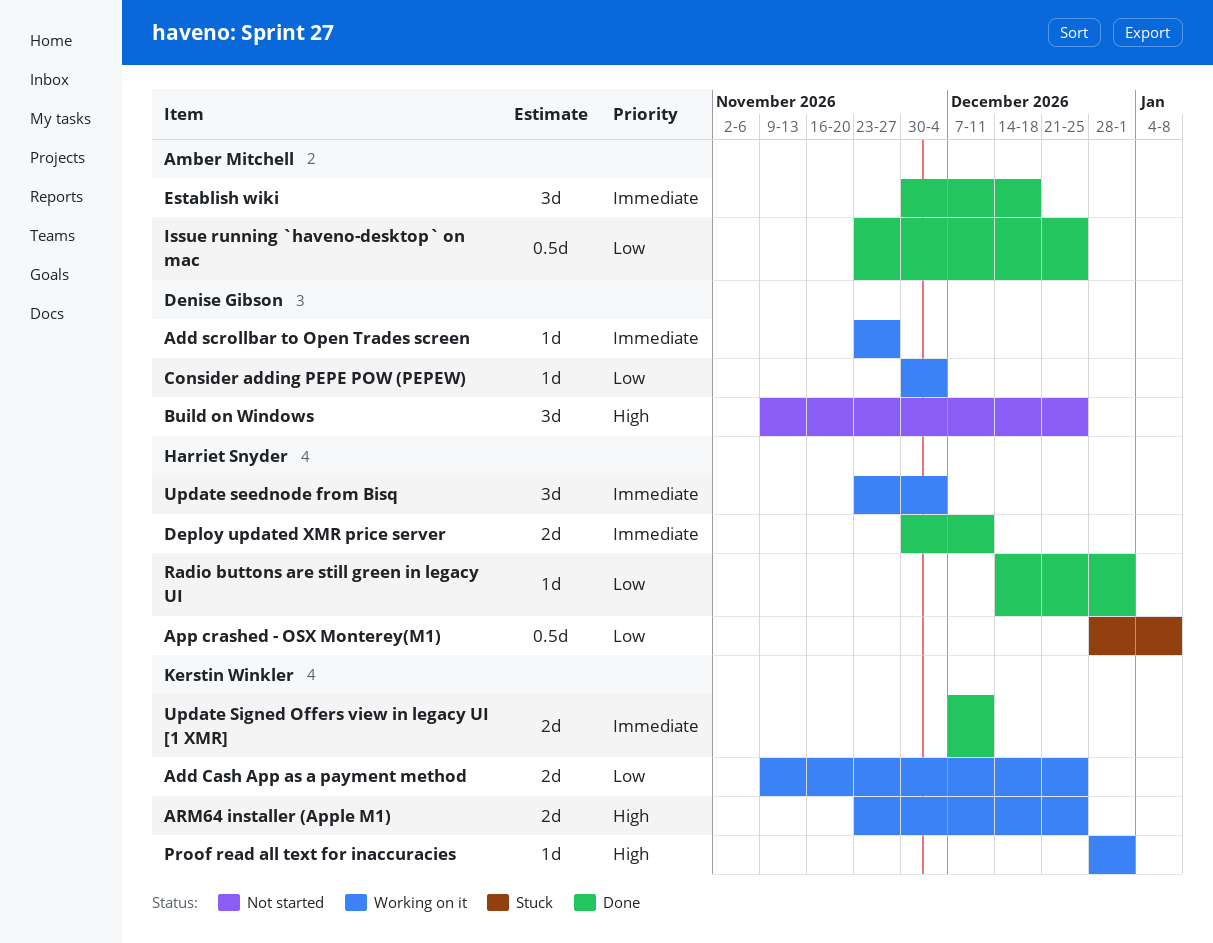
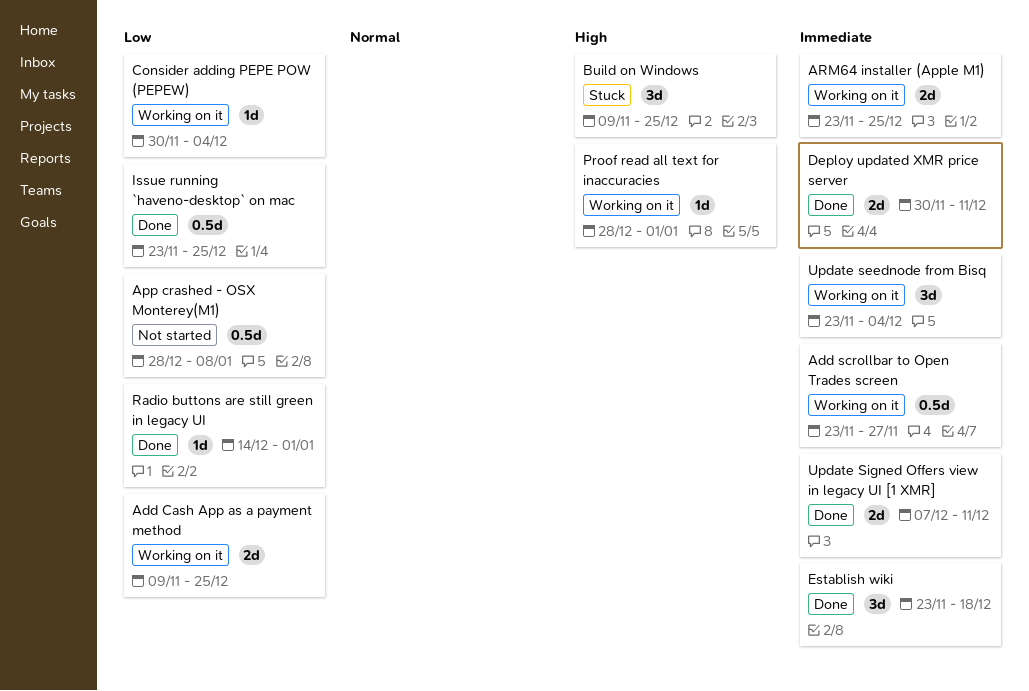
Add scrollbar to Open Trades screen, estimate: 1d -> 0.5d
App crashed - OSX Monterey(M1), status: Stuck -> Not started
ARM64 installer (Apple M1), priority: High -> Immediate
Build on Windows, status: Not started -> Stuck
Establish wiki, start: Nov 30 -> Nov 23

